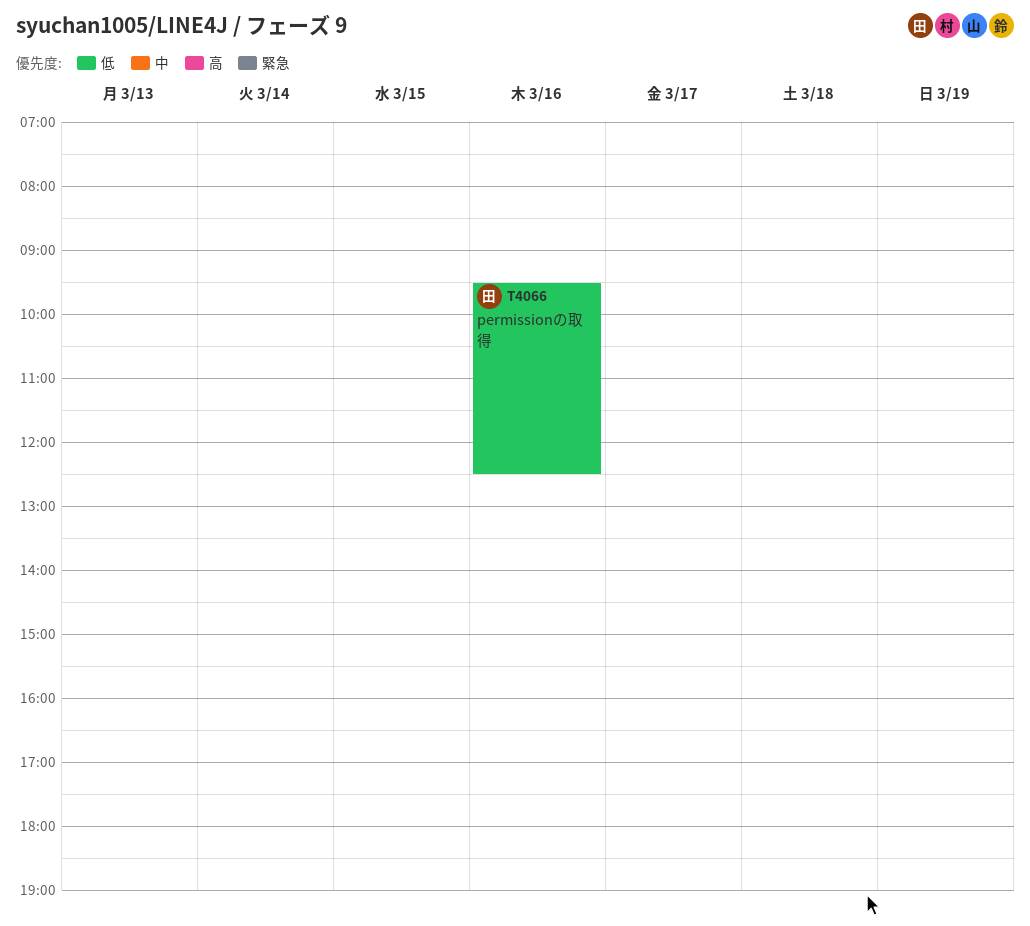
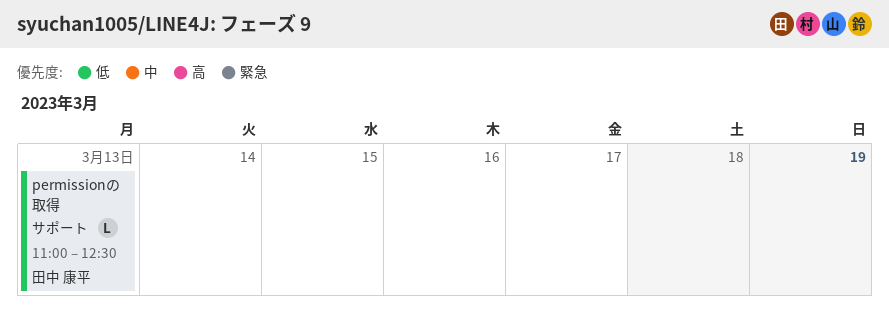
permissionの取得, day: Mar 16 -> Mar 13
permissionの取得, begins: 09:30 -> 11:00

